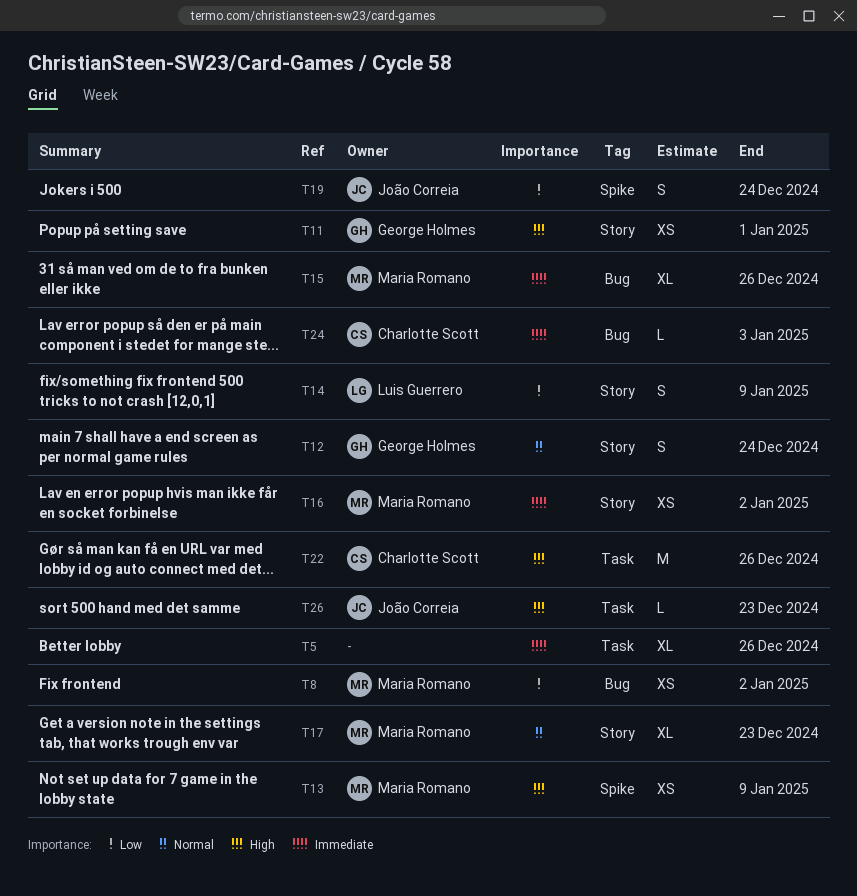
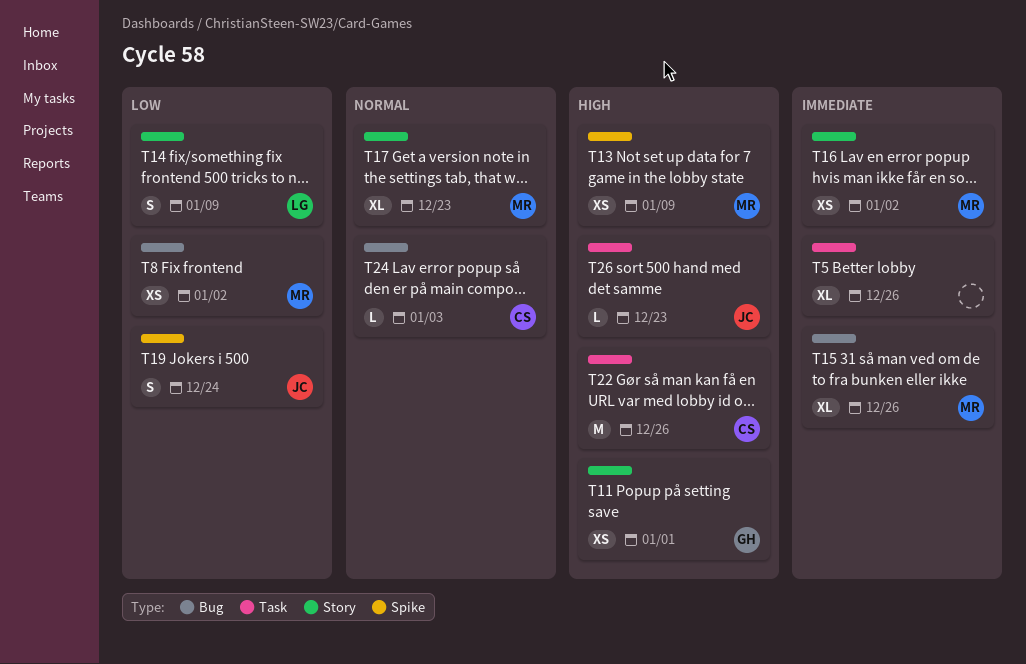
T12: present -> none
T24, priority: Immediate -> Normal

